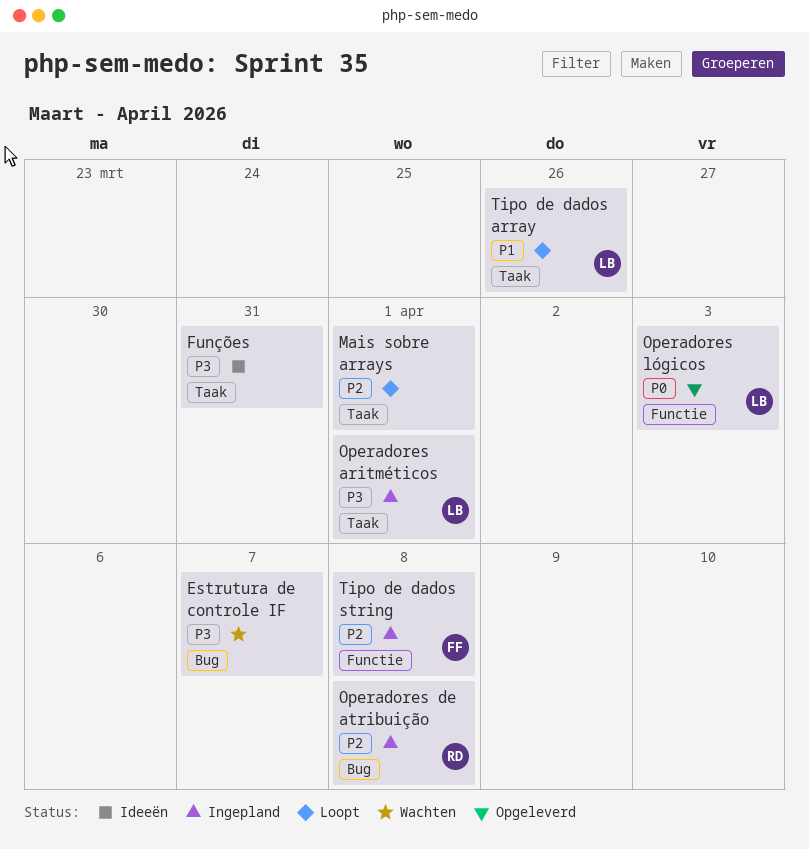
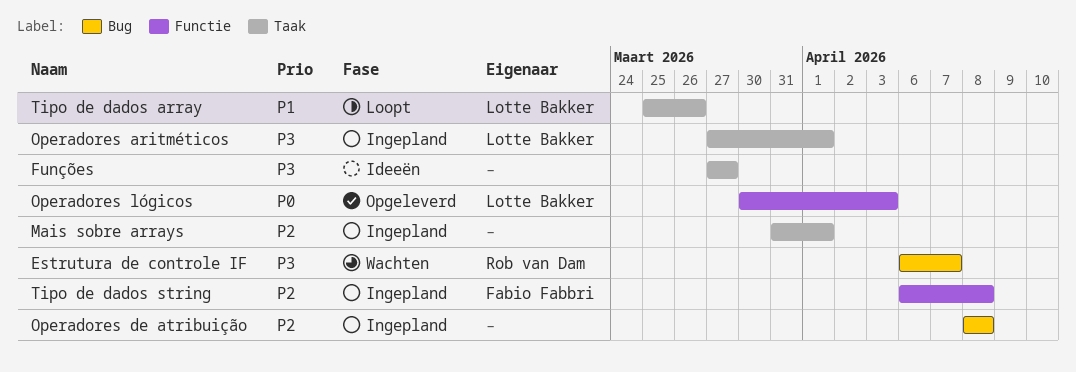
Estrutura de controle IF, owner: none -> Rob van Dam
Funções, due: Mar 31 -> Mar 27
Mais sobre arrays, status: Loopt -> Ingepland
Operadores de atribuição, owner: Rob van Dam -> none

